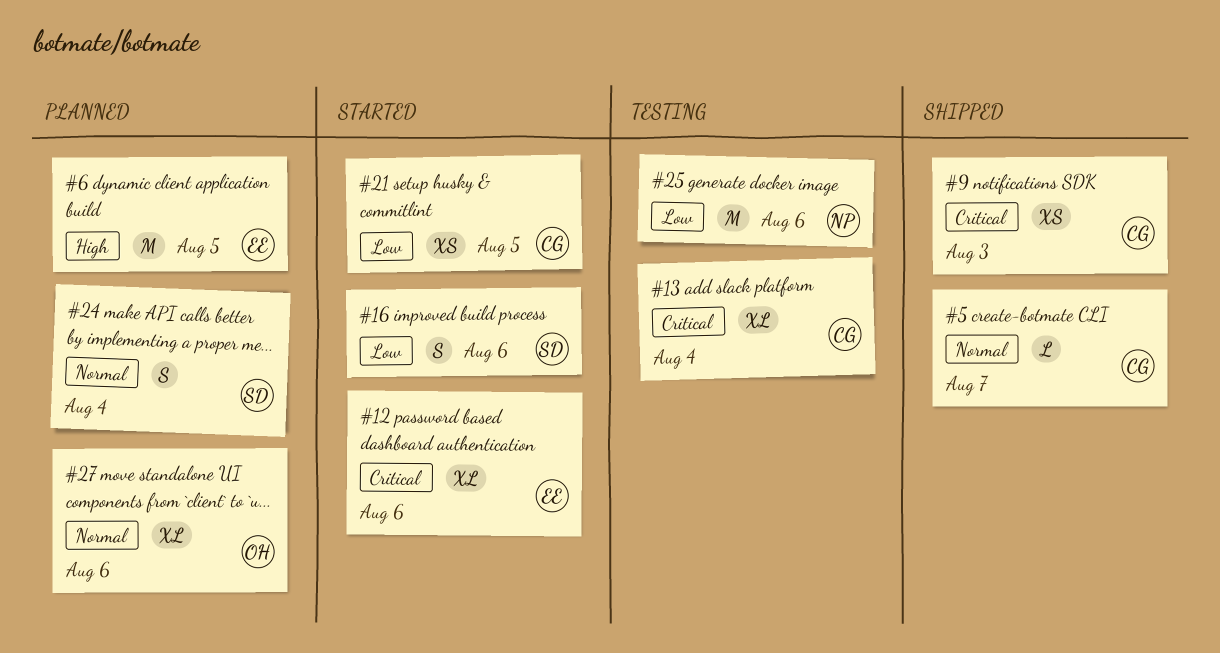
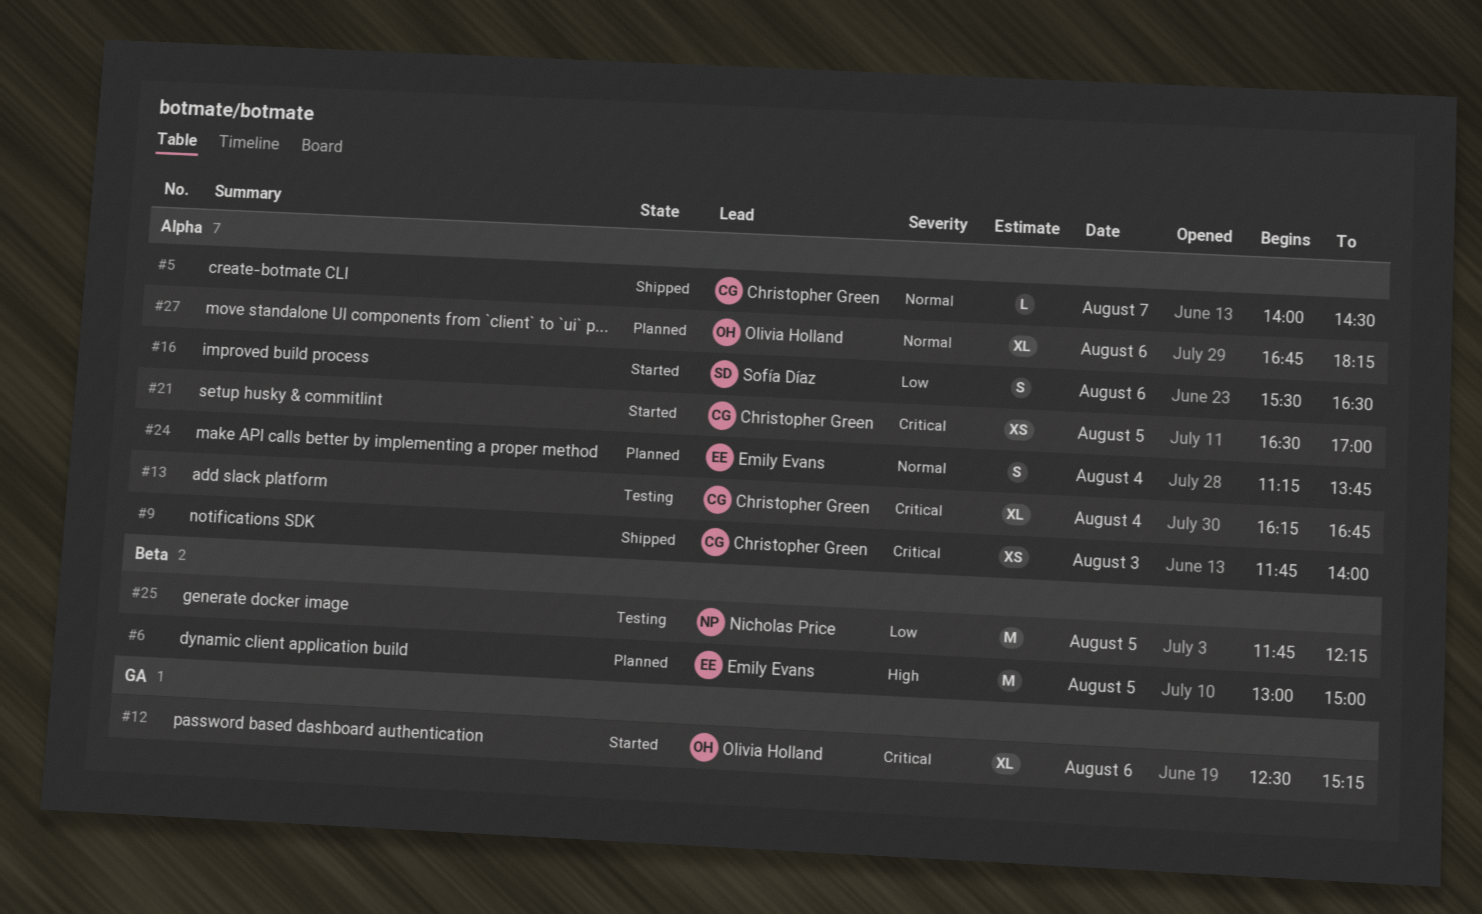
#12, owner: Emily Evans -> Olivia Holland
#21, priority: Low -> Critical
#24, owner: Sofía Díaz -> Emily Evans
#25, day: Aug 6 -> Aug 5

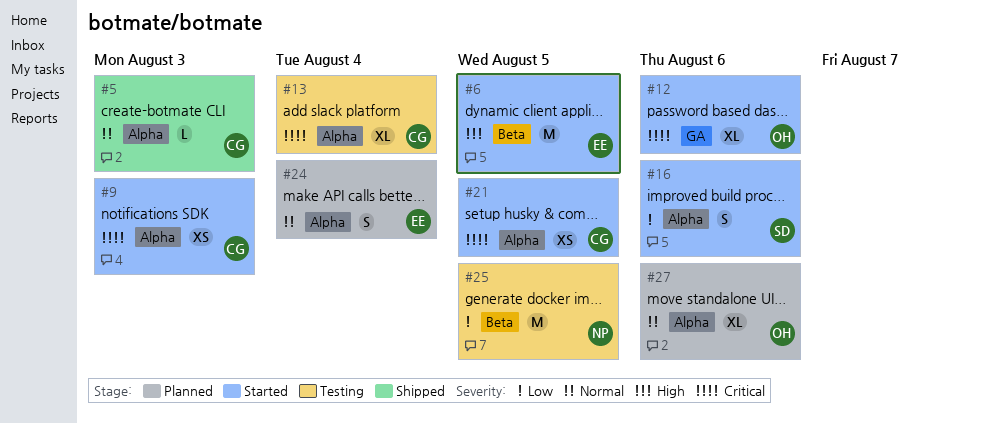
#5, day: Aug 7 -> Aug 3
#6, status: Planned -> Started
#9, status: Shipped -> Started

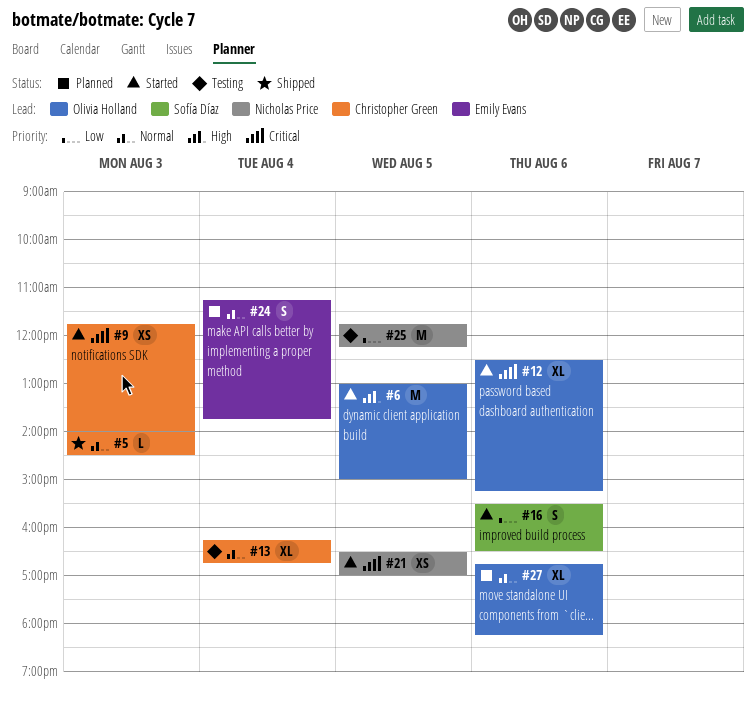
#6, owner: Emily Evans -> Olivia Holland
#13, priority: Critical -> Normal
#21, owner: Christopher Green -> Nicholas Price

